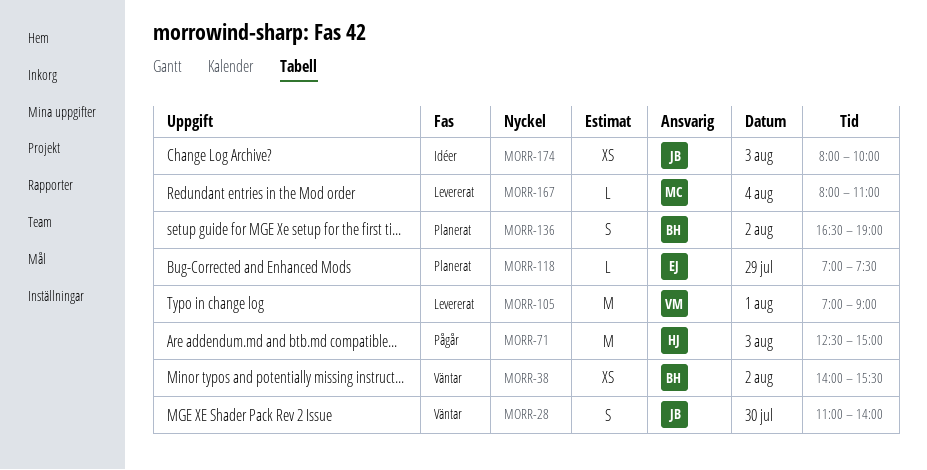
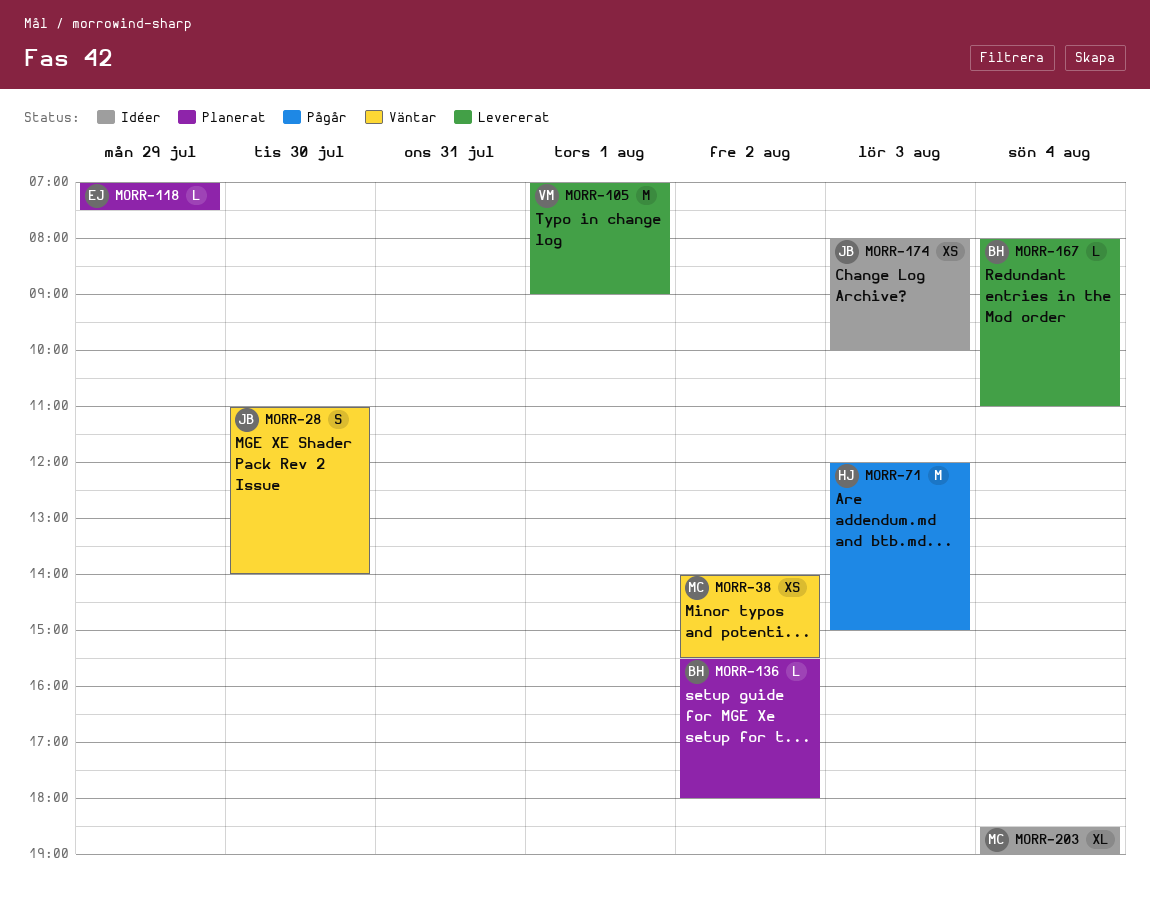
MORR-38, owner: BH -> MC
MORR-71, begins: 12:30 -> 12:00
MORR-136, estimate: S -> L
MORR-136, begins: 16:30 -> 15:30
MORR-136, ends: 19:00 -> 18:00
MORR-167, owner: MC -> BH
MORR-203: none -> present

